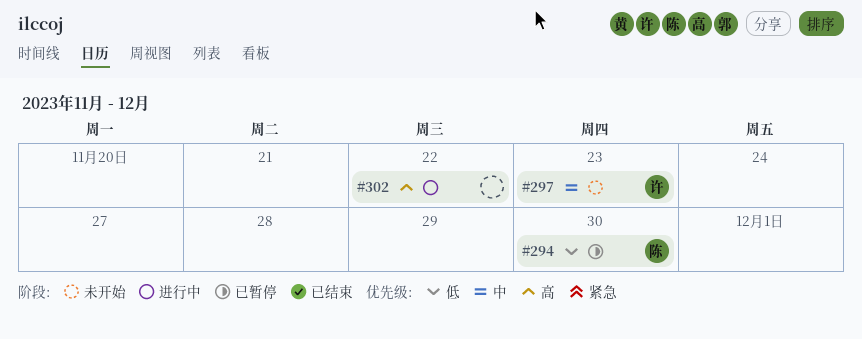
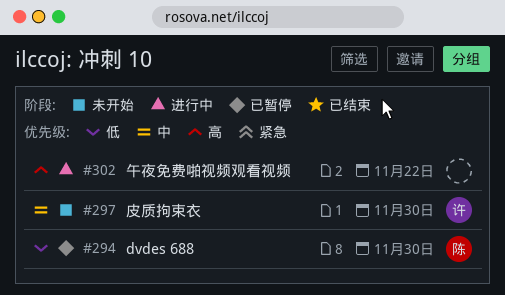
#297, due: Nov 23 -> Nov 30

